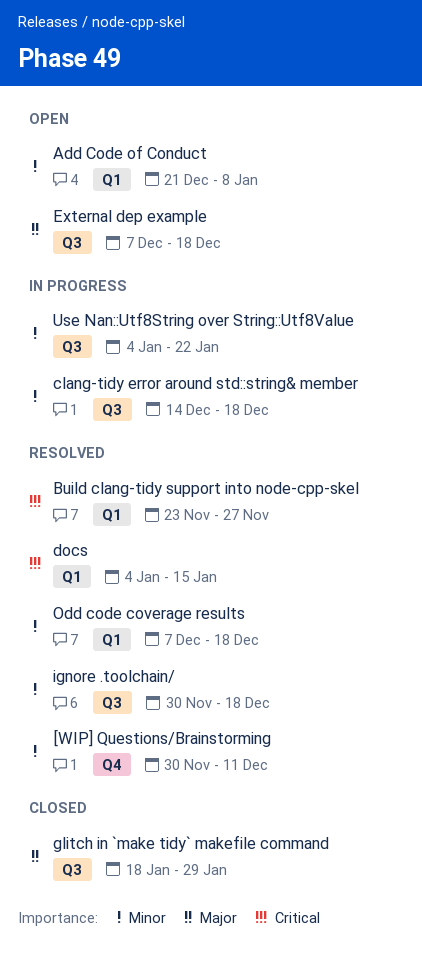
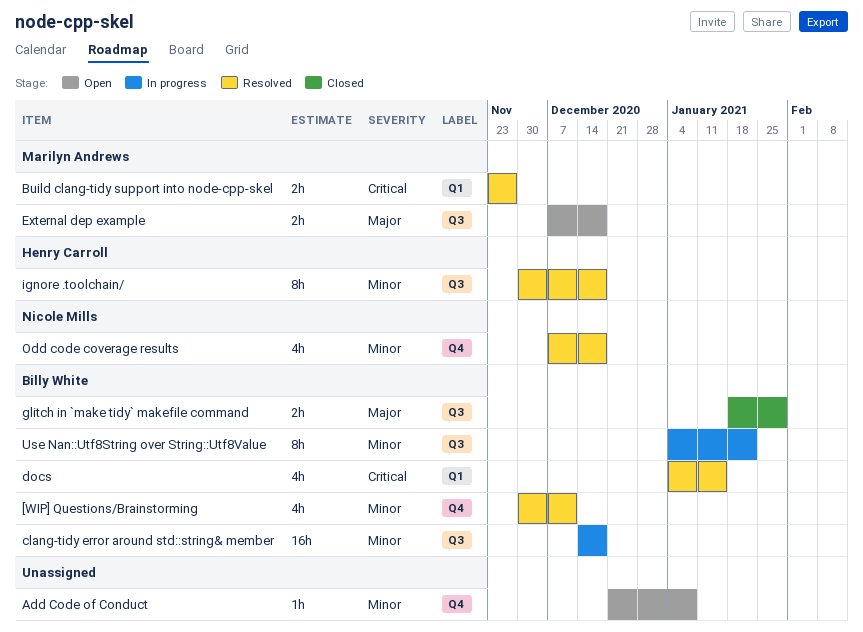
Add Code of Conduct, label: Q1 -> Q4
Odd code coverage results, label: Q1 -> Q4

